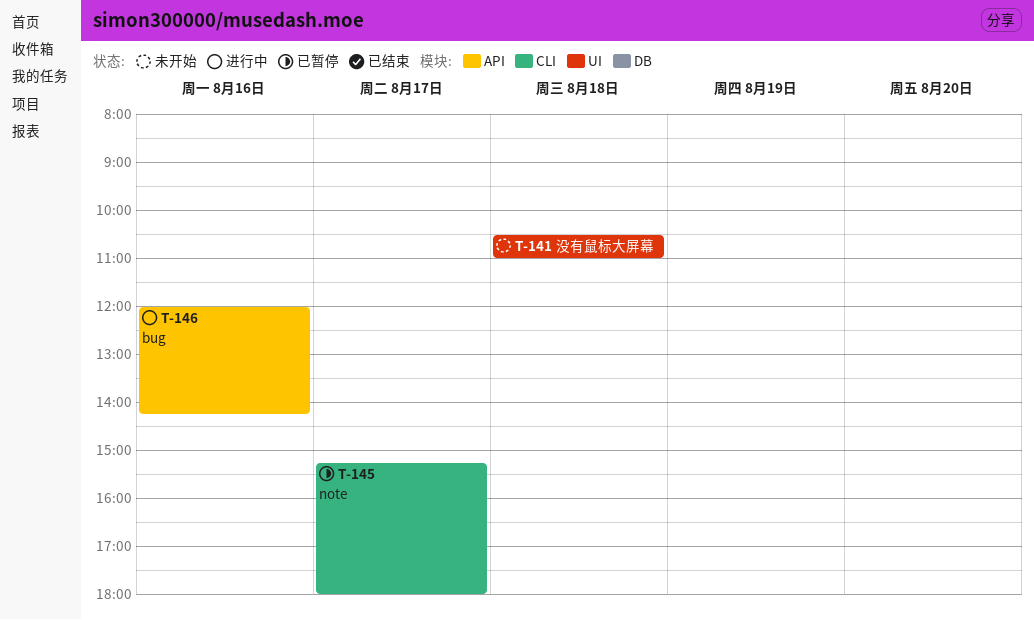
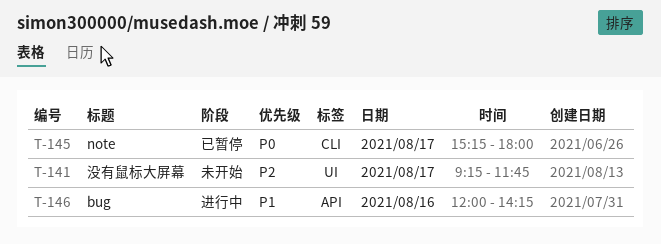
T-141, day: Aug 18 -> Aug 17
T-141, begins: 10:30 -> 09:15
T-141, ends: 11:00 -> 11:45

